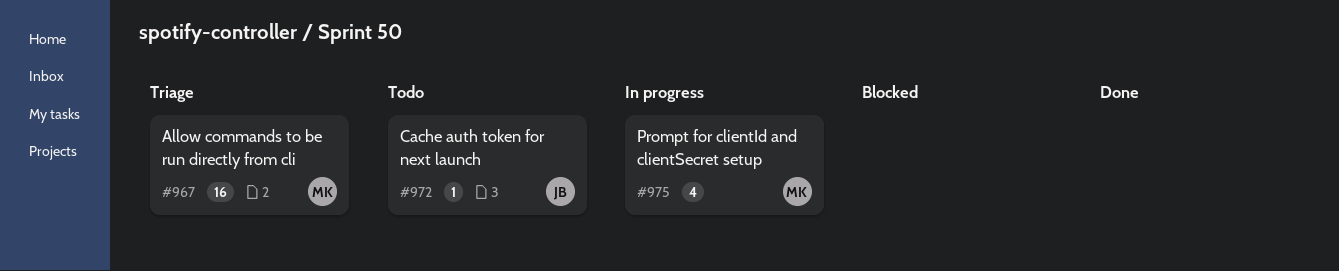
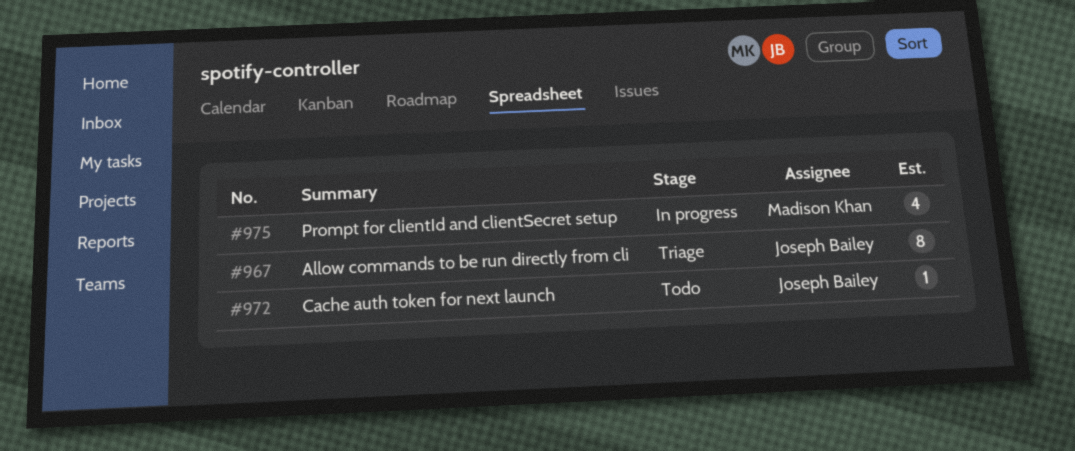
#967, owner: Madison Khan -> Joseph Bailey
#967, estimate: 16 -> 8

